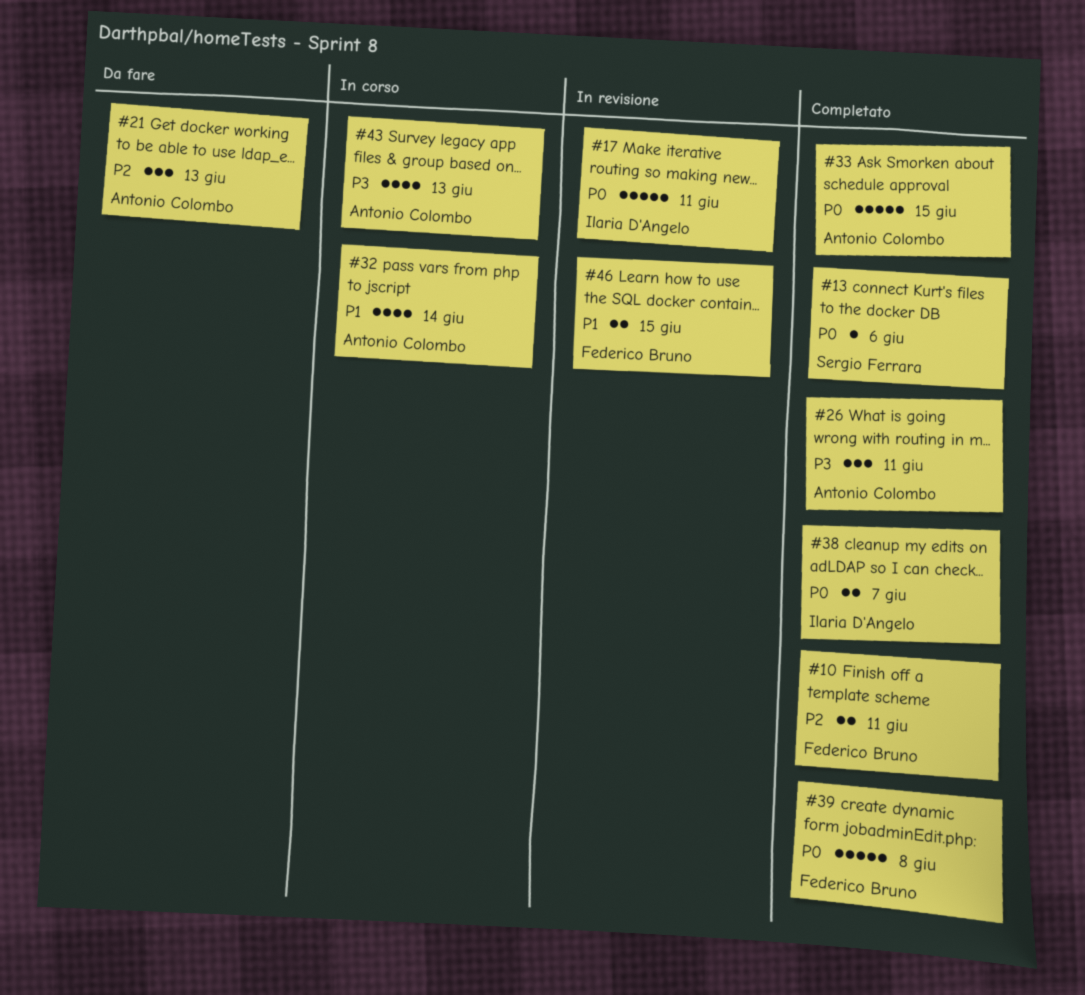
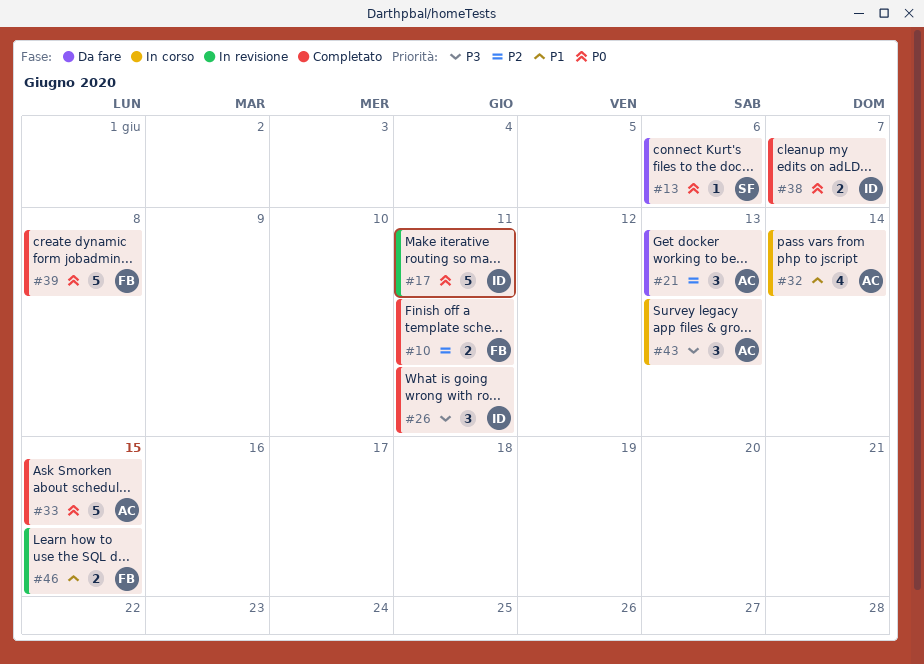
#13, status: Completato -> Da fare
#26, owner: Antonio Colombo -> Ilaria D'Angelo
#43, estimate: 4 -> 3

